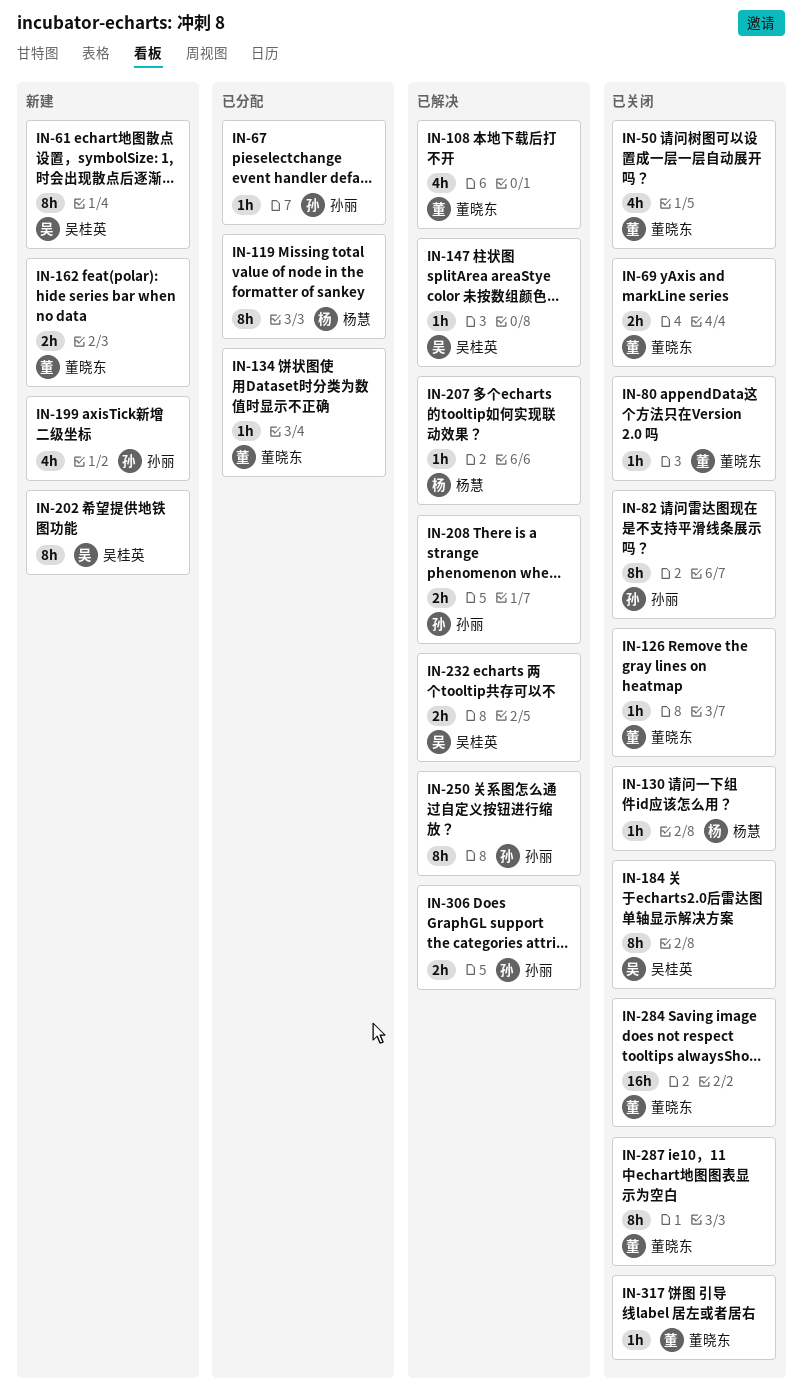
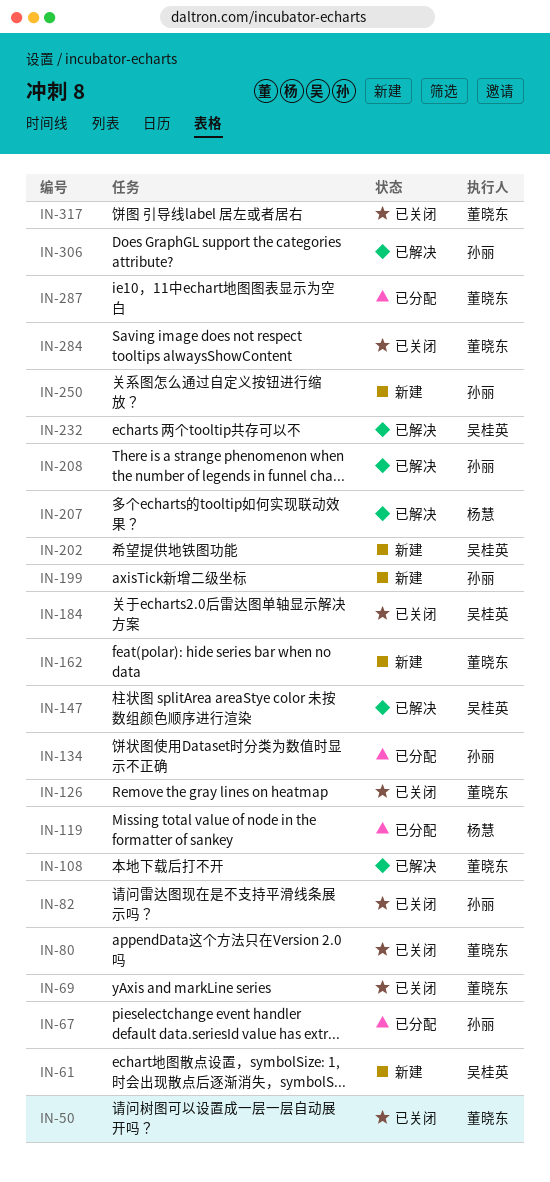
IN-130: present -> none
IN-134, owner: 董晓东 -> 孙丽
IN-250, status: 已解决 -> 新建
IN-287, status: 已关闭 -> 已分配

